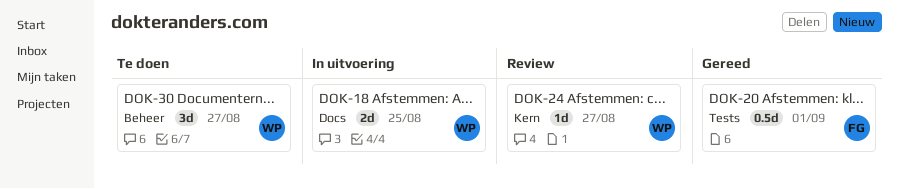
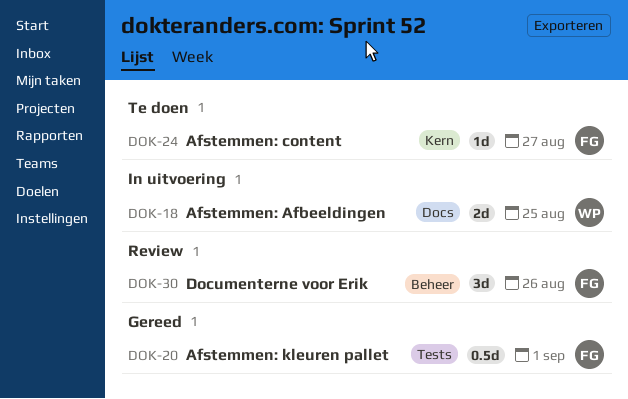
DOK-24, status: Review -> Te doen
DOK-24, owner: WP -> FG
DOK-30, status: Te doen -> Review
DOK-30, owner: WP -> FG
DOK-30, due: Aug 27 -> Aug 26

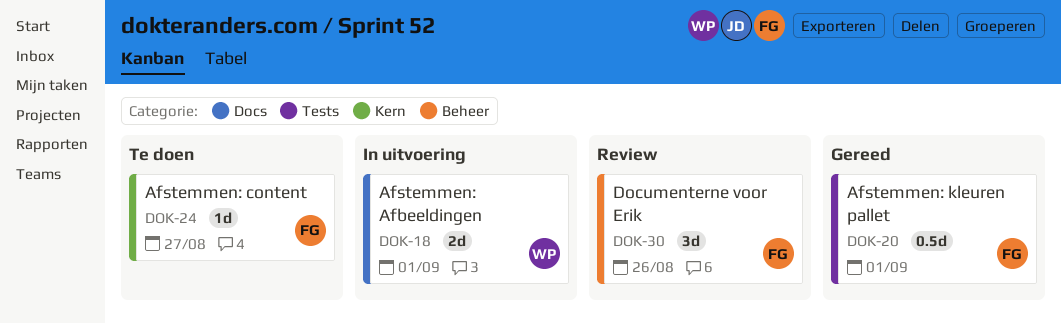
DOK-18, due: Aug 25 -> Sep 1

